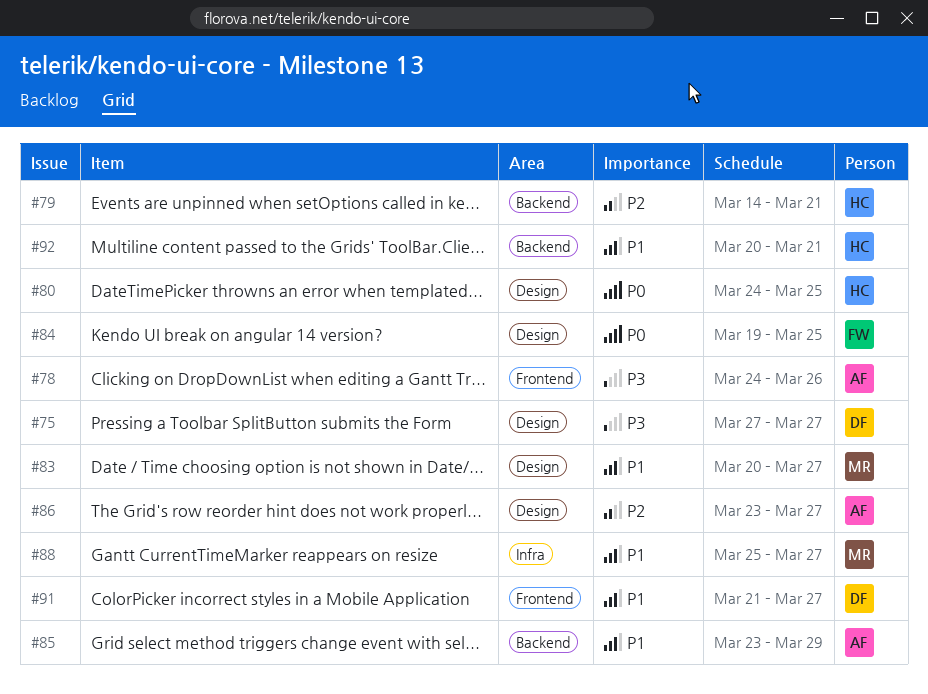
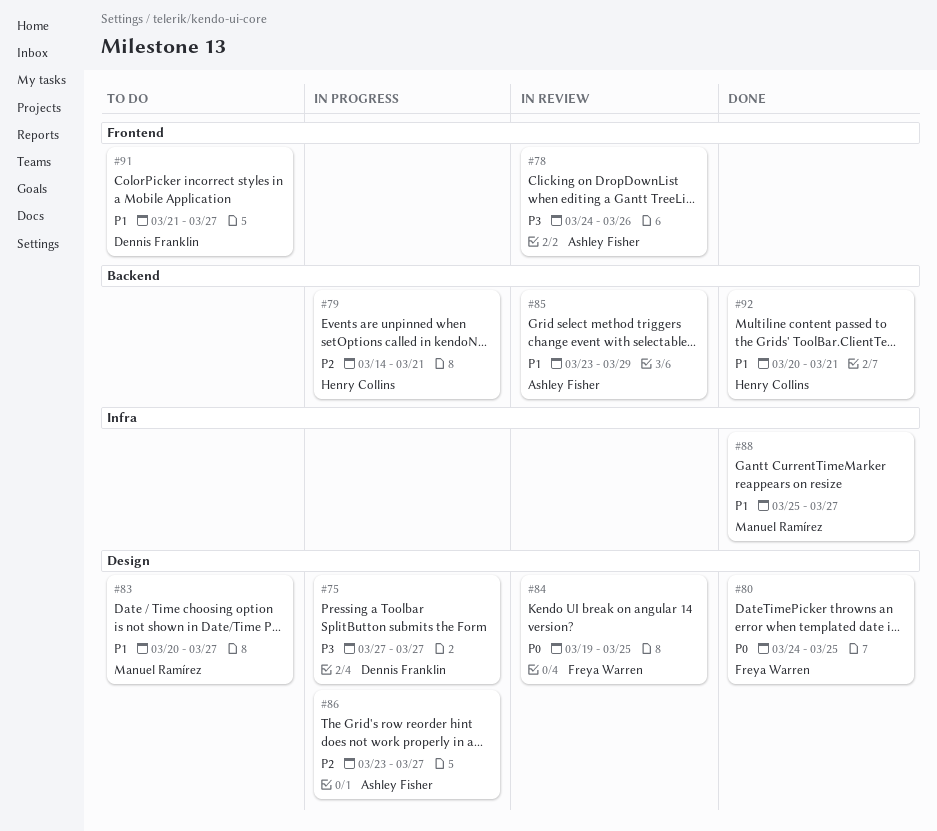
#80, owner: Henry Collins -> Freya Warren

